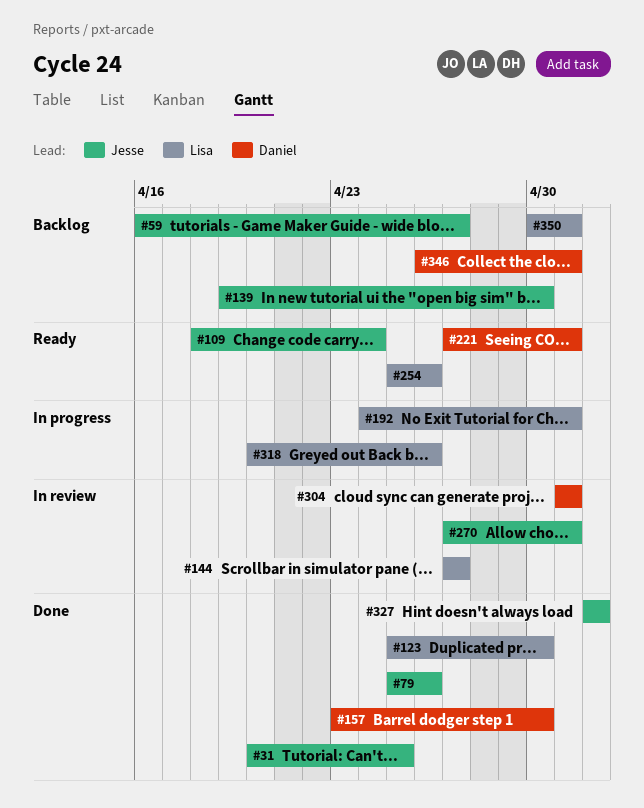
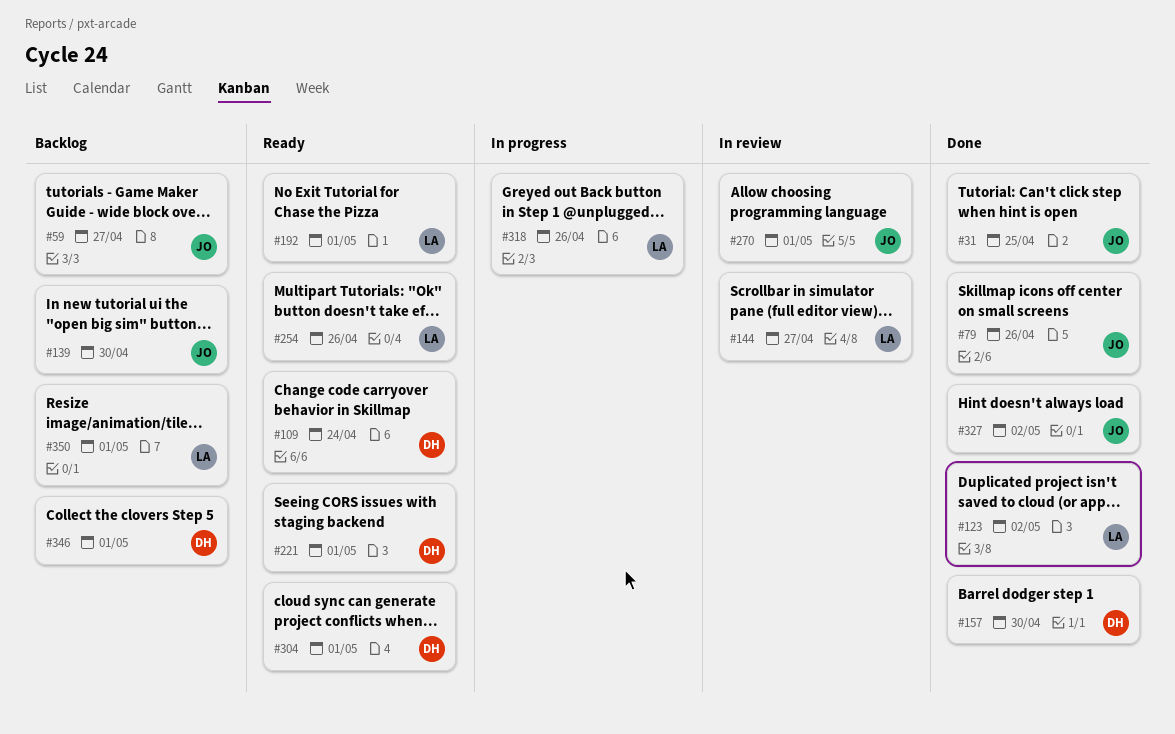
#109, owner: Jesse -> Daniel
#123, due: Apr 30 -> May 2
#192, status: In progress -> Ready
#304, status: In review -> Ready

